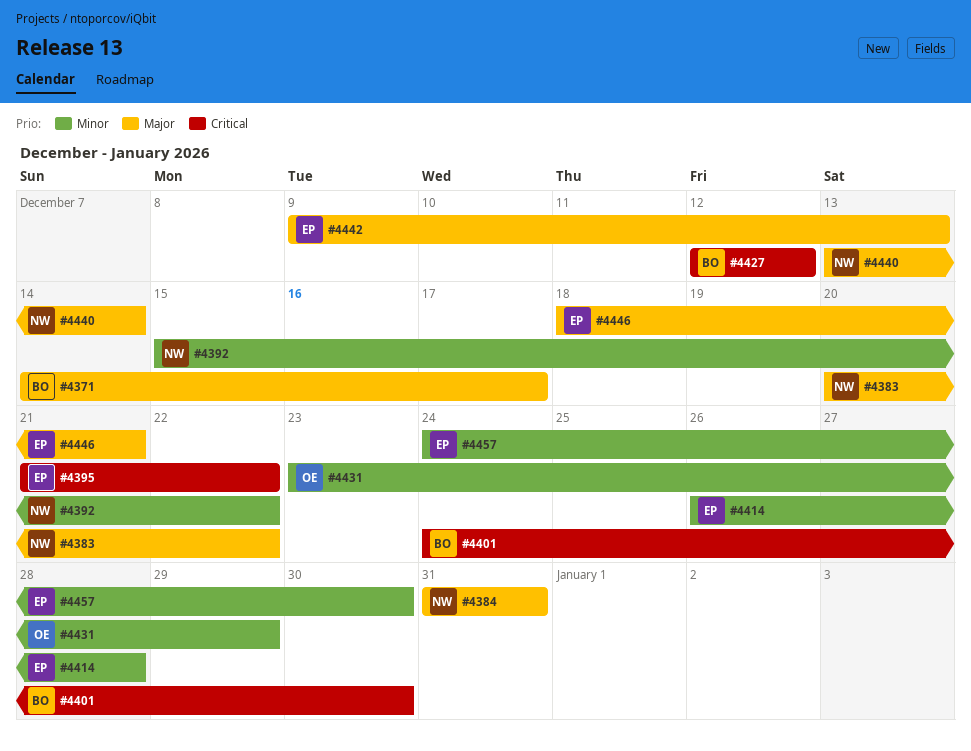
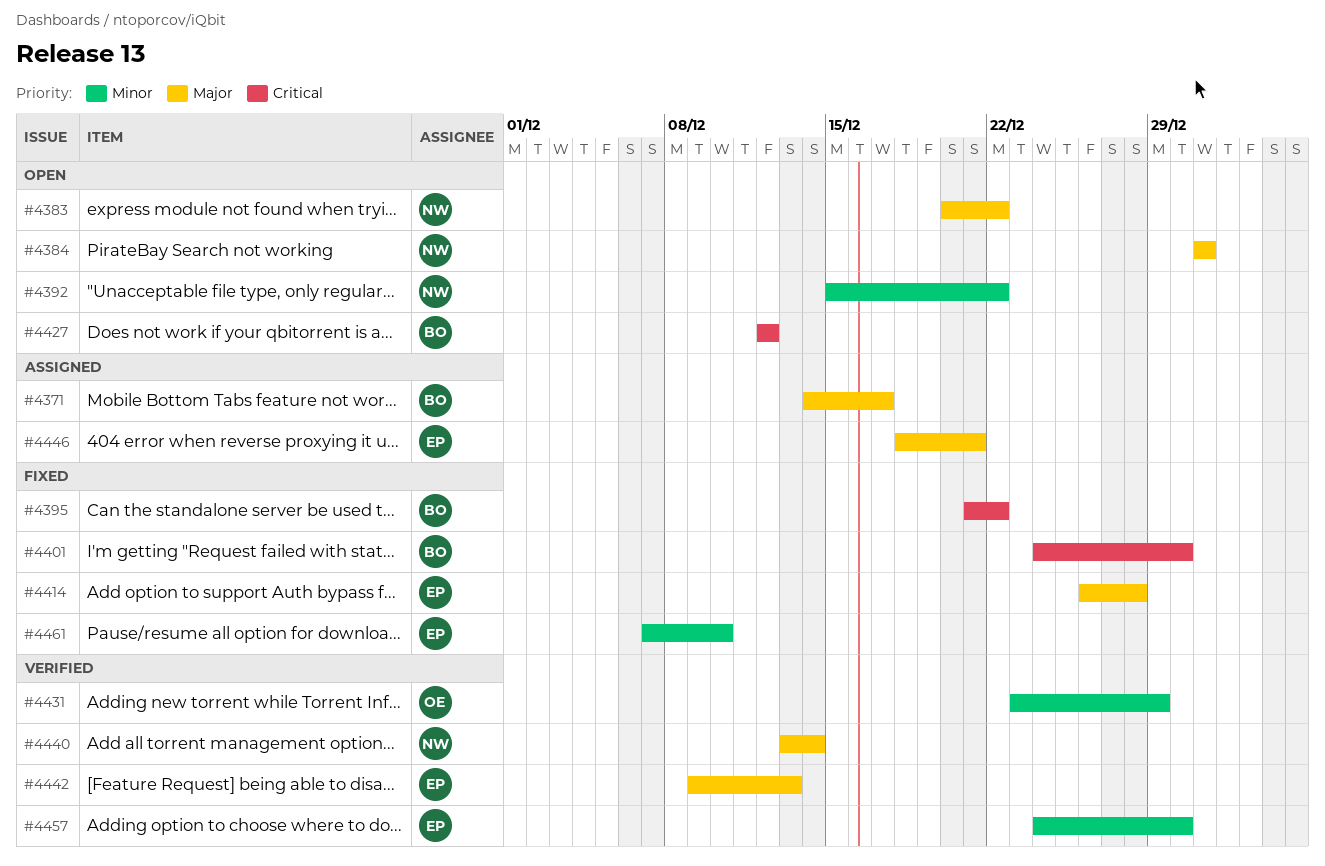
#4395, owner: EP -> BO
#4414, priority: Minor -> Major
#4461: none -> present

